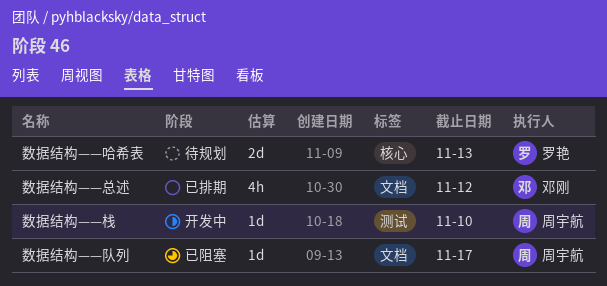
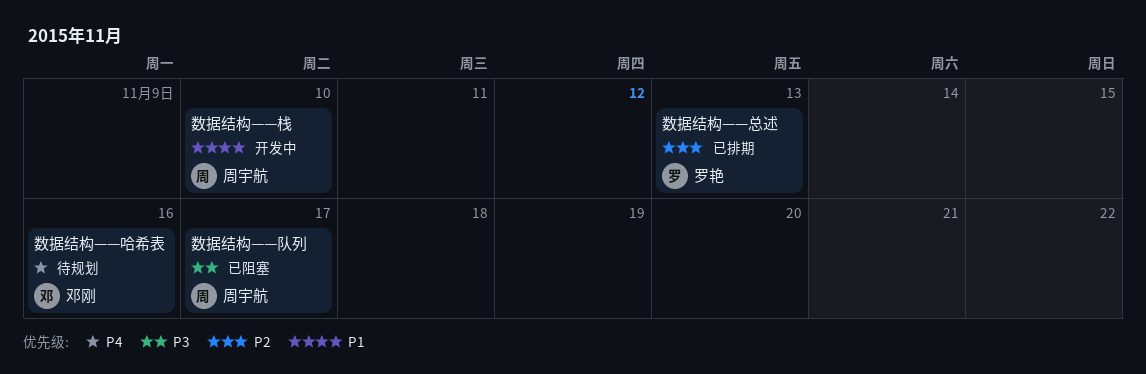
数据结构——哈希表, owner: 罗艳 -> 邓刚
数据结构——哈希表, due: Nov 13 -> Nov 16
数据结构——总述, owner: 邓刚 -> 罗艳
数据结构——总述, due: Nov 12 -> Nov 13

